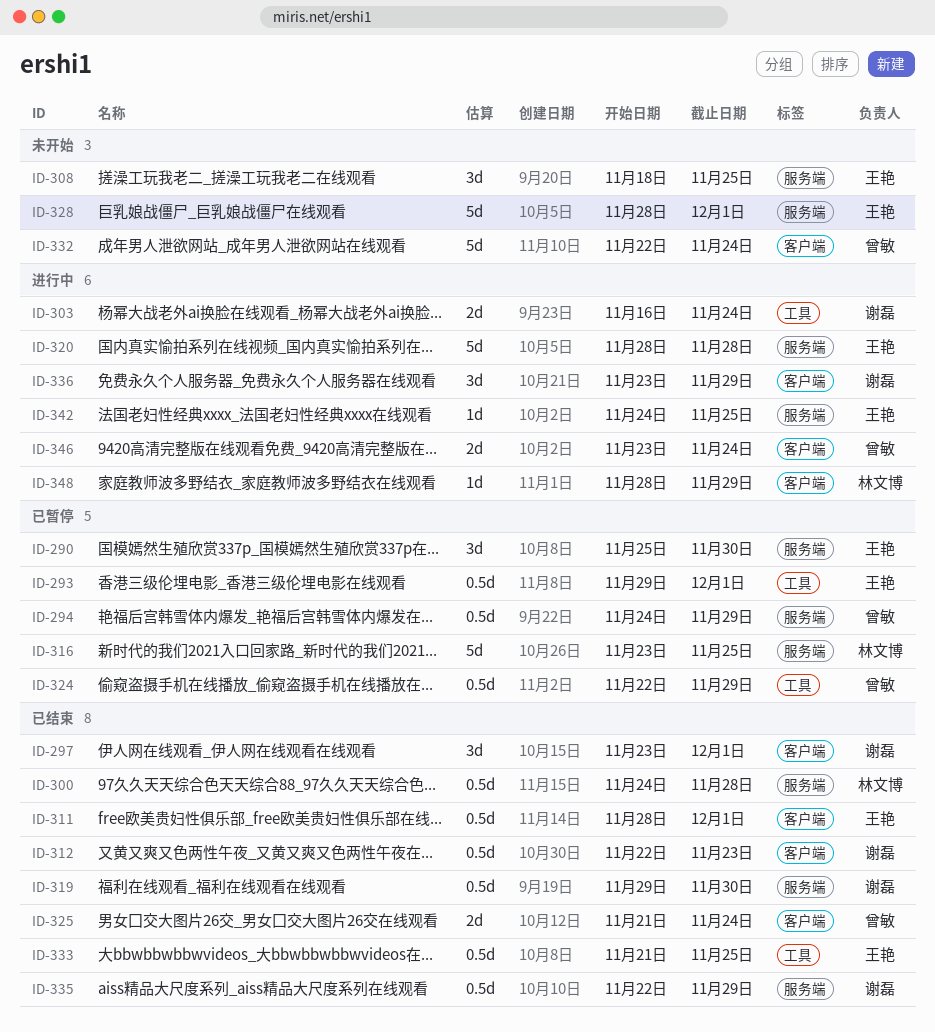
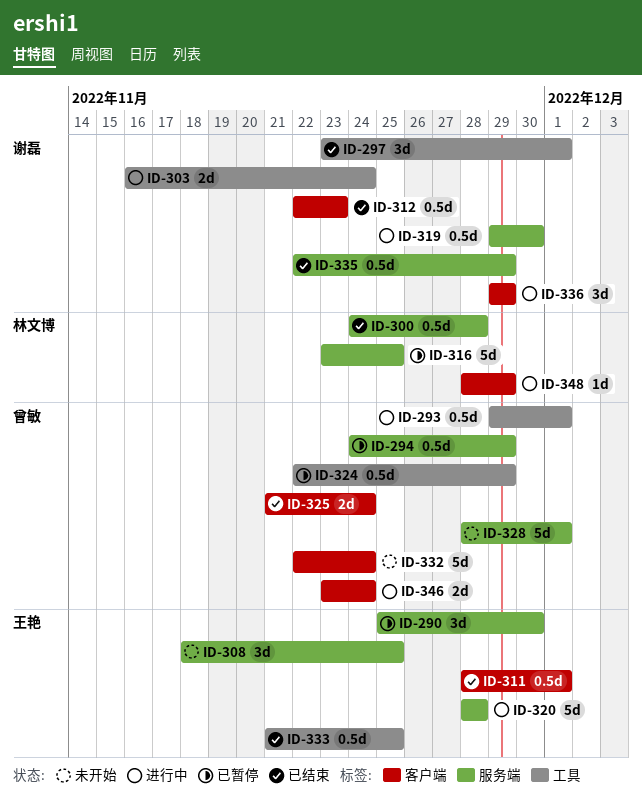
ID-293, status: 已暂停 -> 进行中
ID-293, owner: 王艳 -> 曾敏
ID-297, label: 客户端 -> 工具
ID-319, status: 已结束 -> 进行中
ID-328, owner: 王艳 -> 曾敏
ID-336, start: Nov 23 -> Nov 29
ID-342: present -> none

